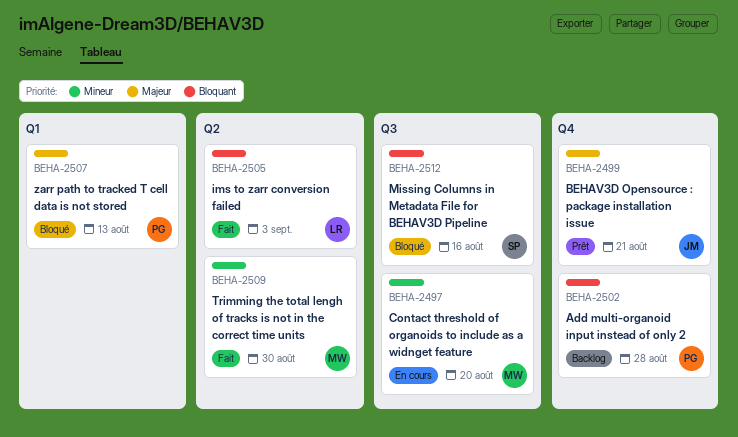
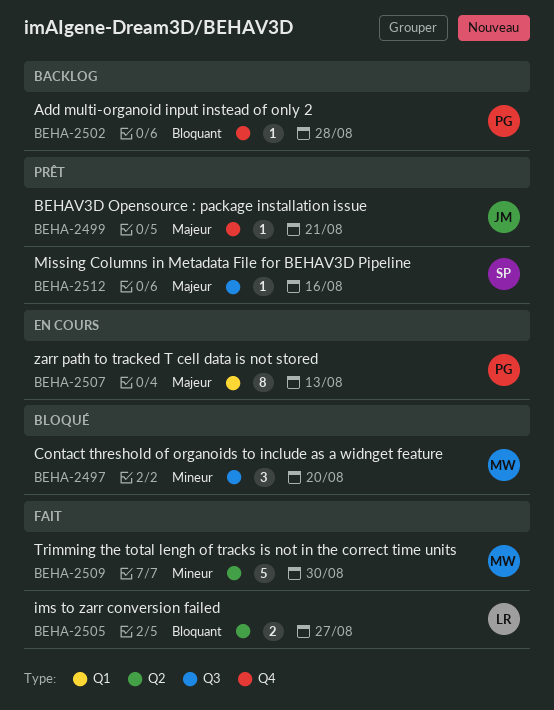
BEHA-2497, status: En cours -> Bloqué
BEHA-2505, due: Sep 3 -> Aug 27
BEHA-2507, status: Bloqué -> En cours
BEHA-2512, status: Bloqué -> Prêt
BEHA-2512, priority: Bloquant -> Majeur

